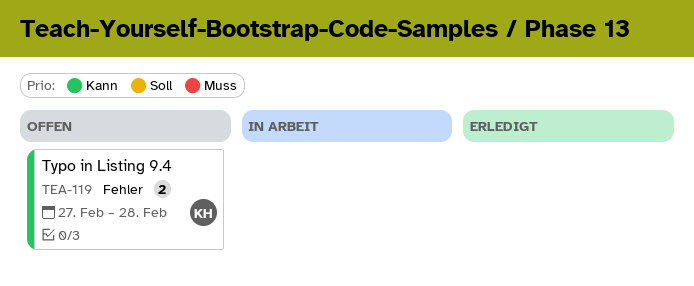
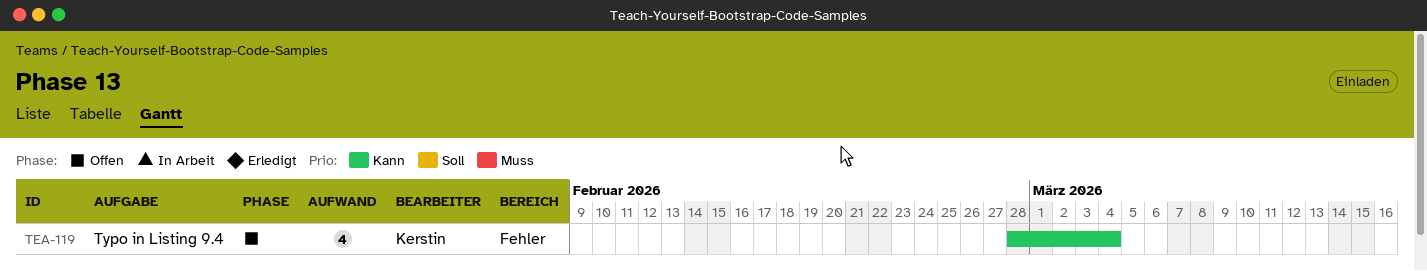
TEA-119, estimate: 2 -> 4
TEA-119, start: Feb 27 -> Feb 28
TEA-119, due: Feb 28 -> Mar 4

